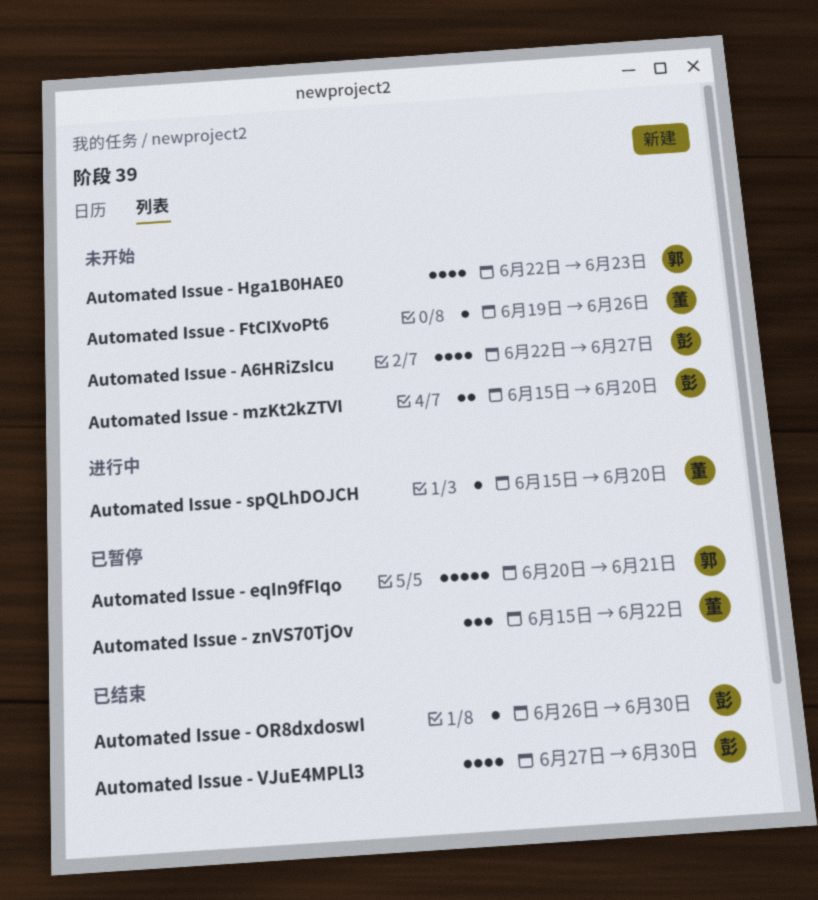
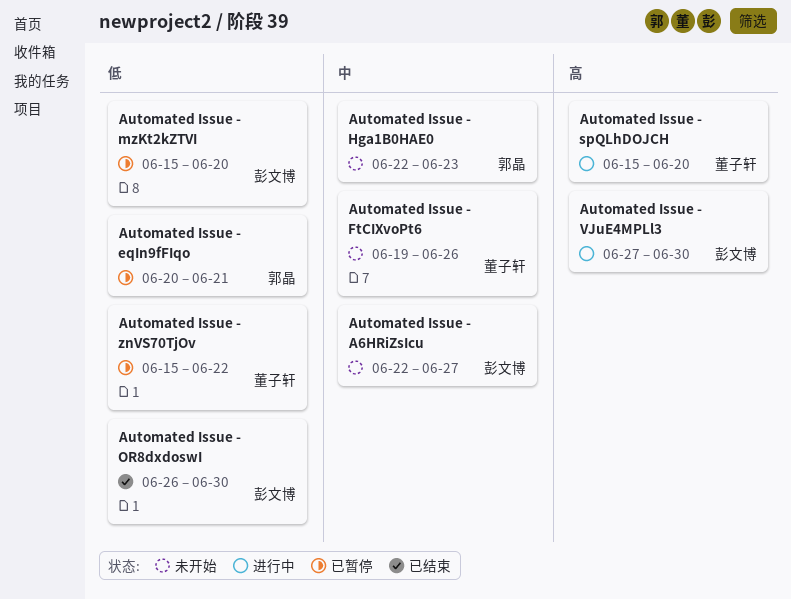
Automated Issue - mzKt2kZTVI, status: 未开始 -> 已暂停
Automated Issue - VJuE4MPLl3, status: 已结束 -> 进行中

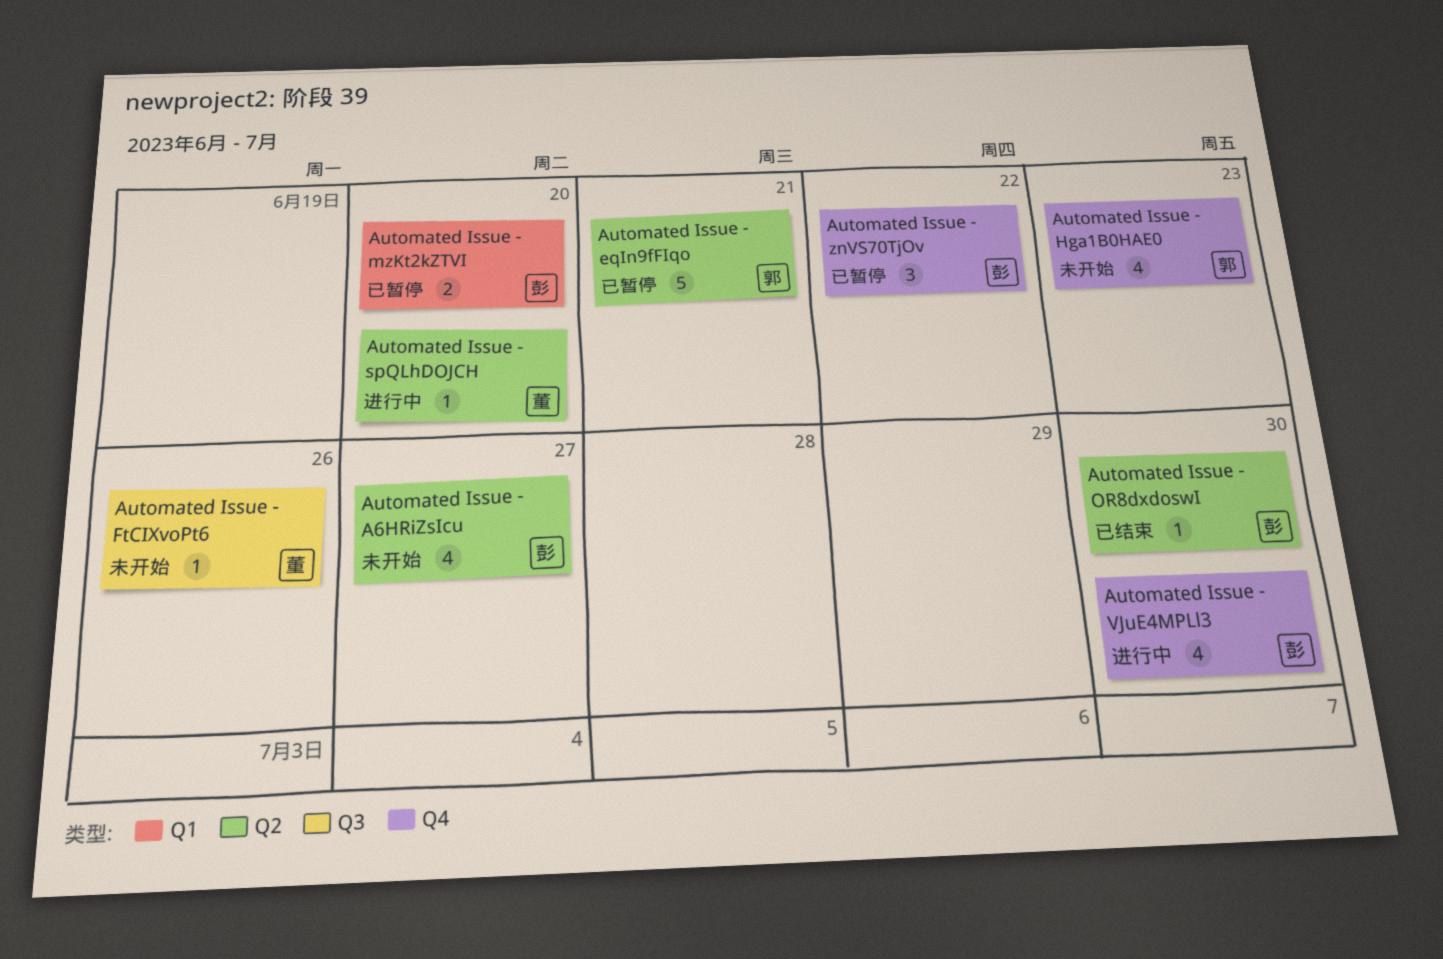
Automated Issue - znVS70TjOv, owner: 董子轩 -> 彭文博

